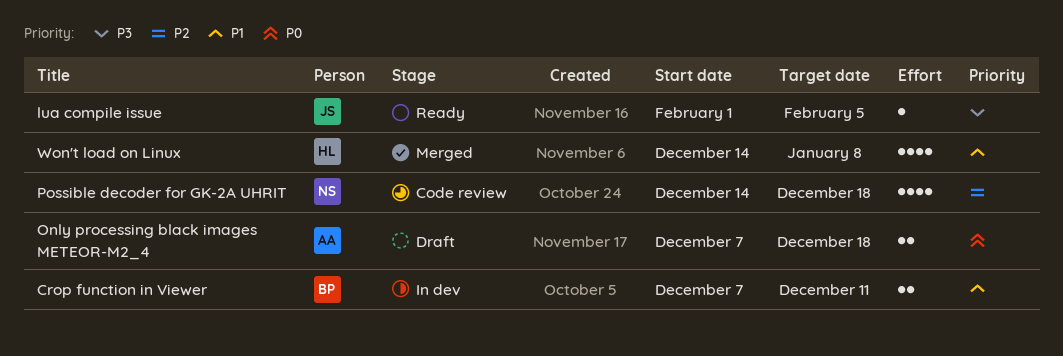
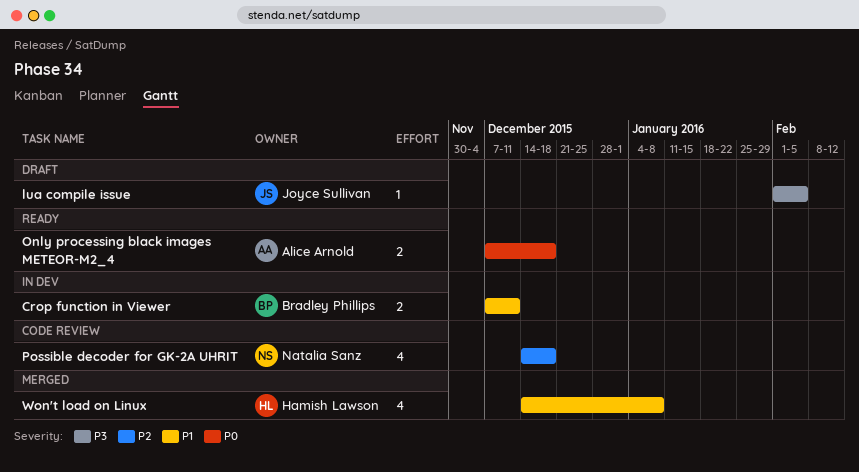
lua compile issue, status: Ready -> Draft
Only processing black images METEOR-M2_4, status: Draft -> Ready

